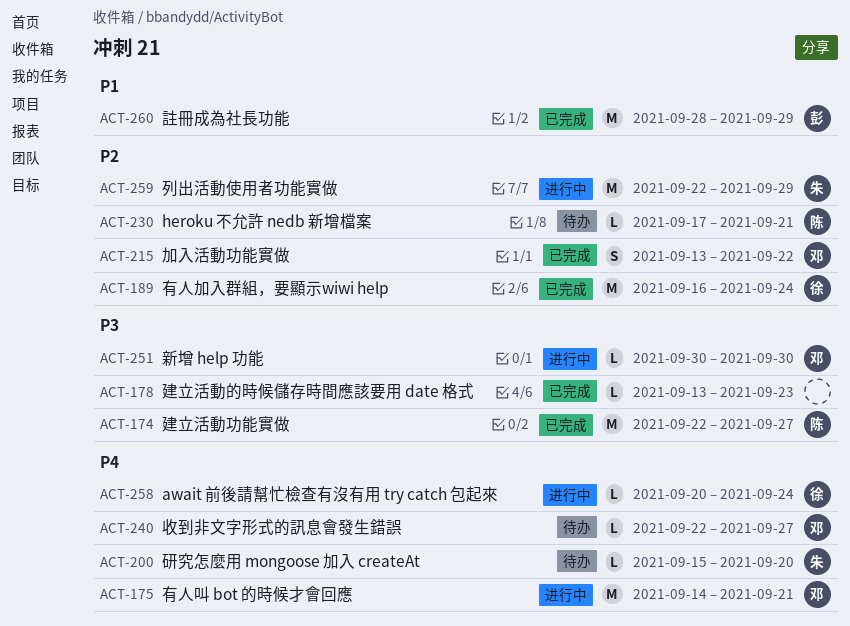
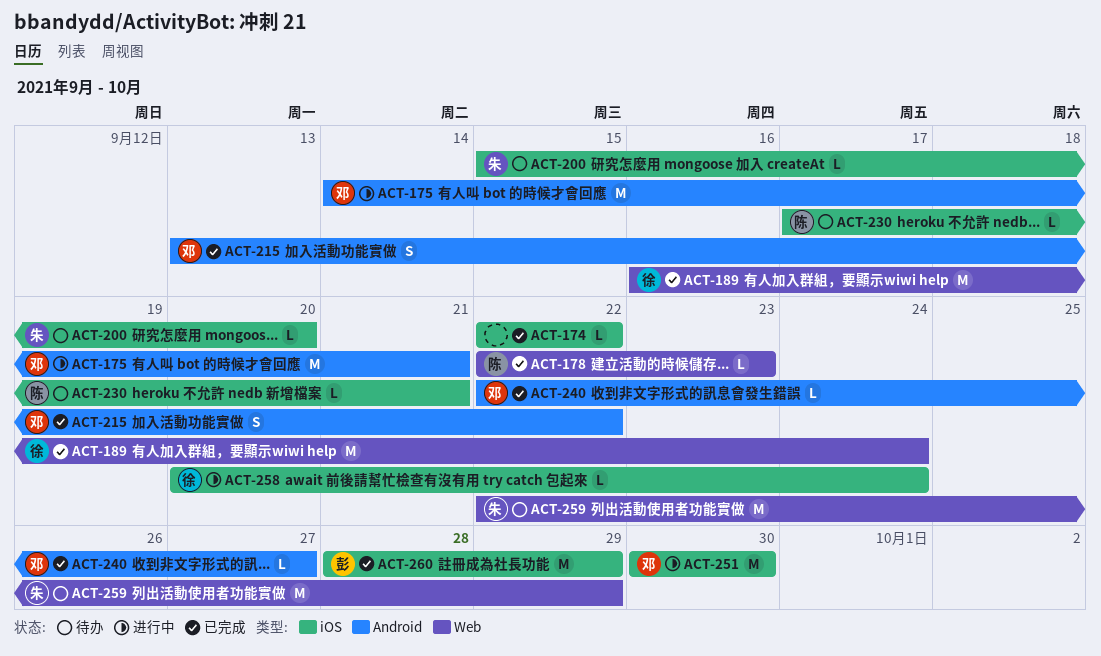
ACT-174, owner: 陈 -> none
ACT-174, estimate: M -> L
ACT-174, due: Sep 27 -> Sep 22
ACT-178, owner: none -> 陈
ACT-178, start: Sep 13 -> Sep 22
ACT-240, status: 待办 -> 已完成
ACT-251, estimate: L -> M
ACT-259, status: 进行中 -> 待办

